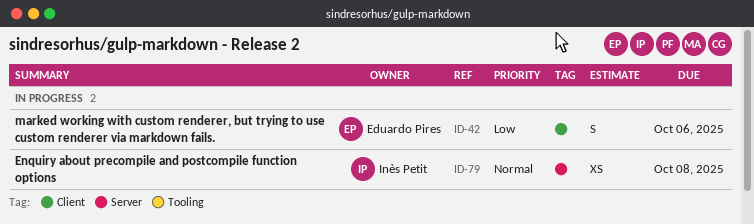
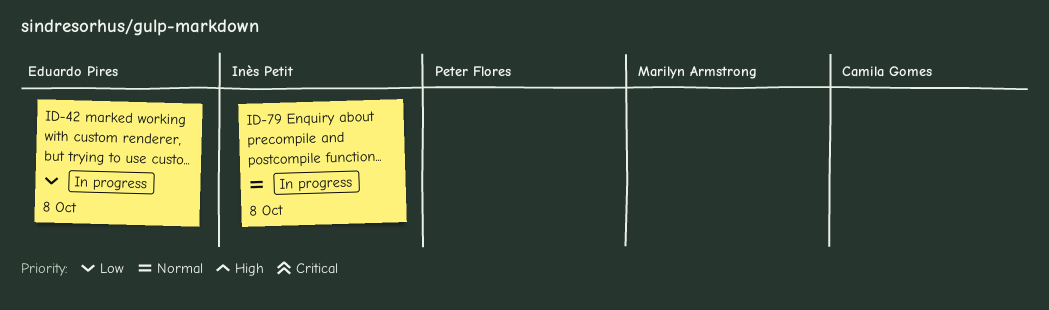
ID-42, due: Oct 6 -> Oct 8

